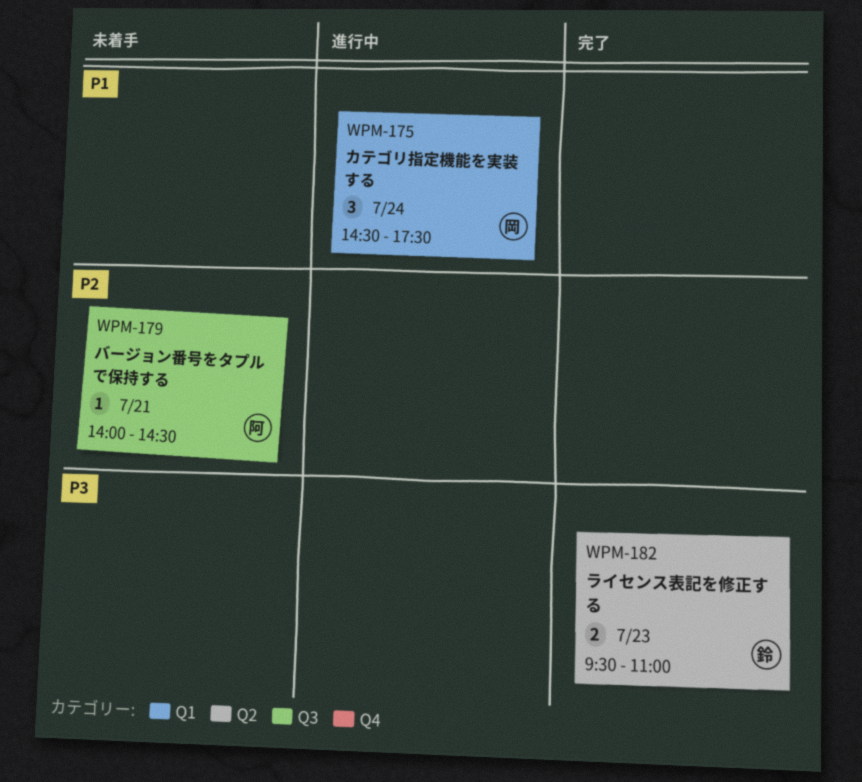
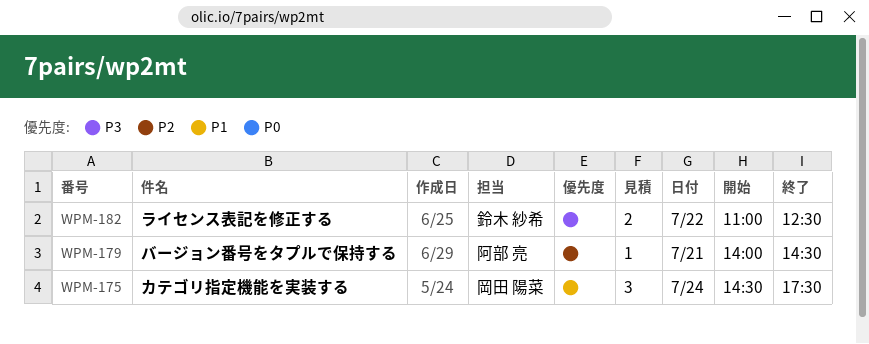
WPM-182, day: Jul 23 -> Jul 22
WPM-182, begins: 09:30 -> 11:00
WPM-182, ends: 11:00 -> 12:30

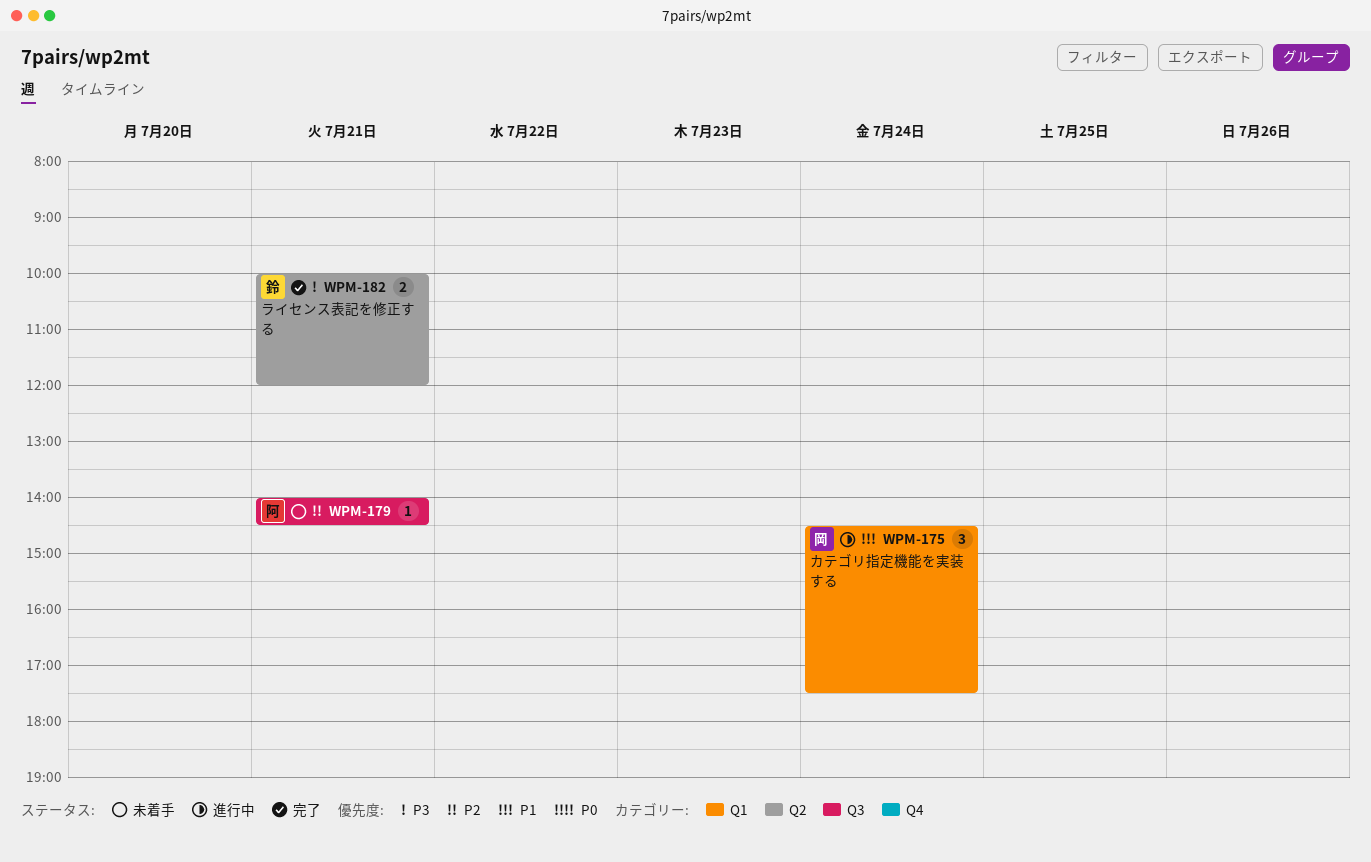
WPM-182, day: Jul 22 -> Jul 21
WPM-182, begins: 11:00 -> 10:00
WPM-182, ends: 12:30 -> 12:00

